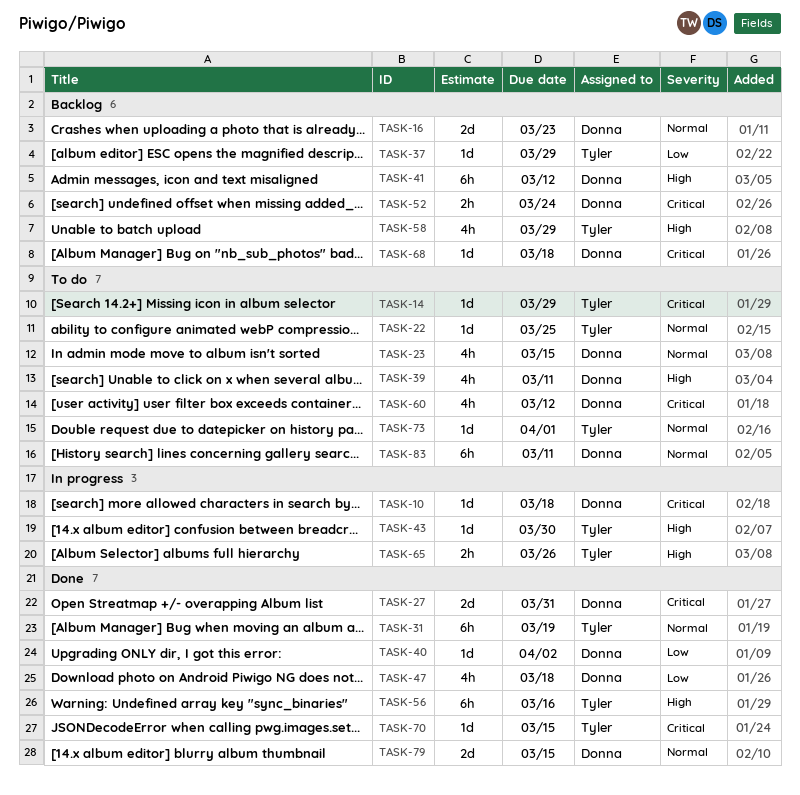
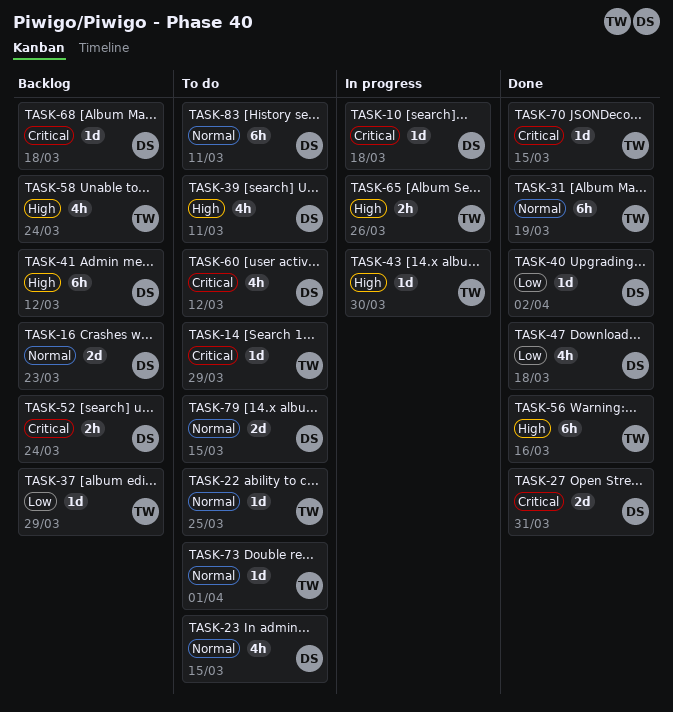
TASK-58, due: Mar 29 -> Mar 24
TASK-79, status: Done -> To do

